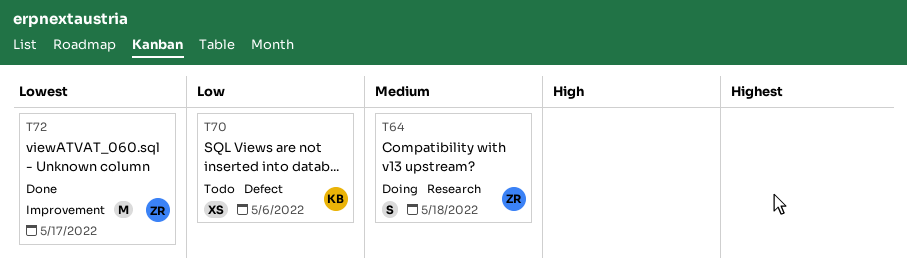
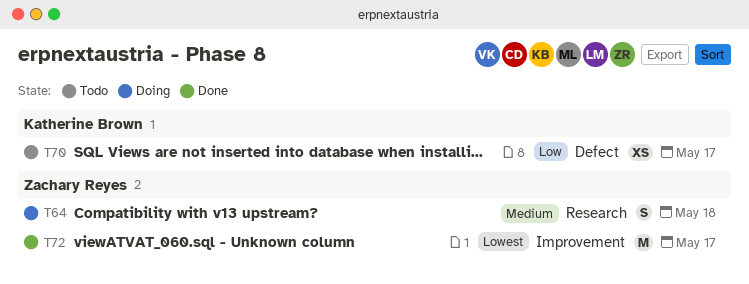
T70, due: May 6 -> May 17

